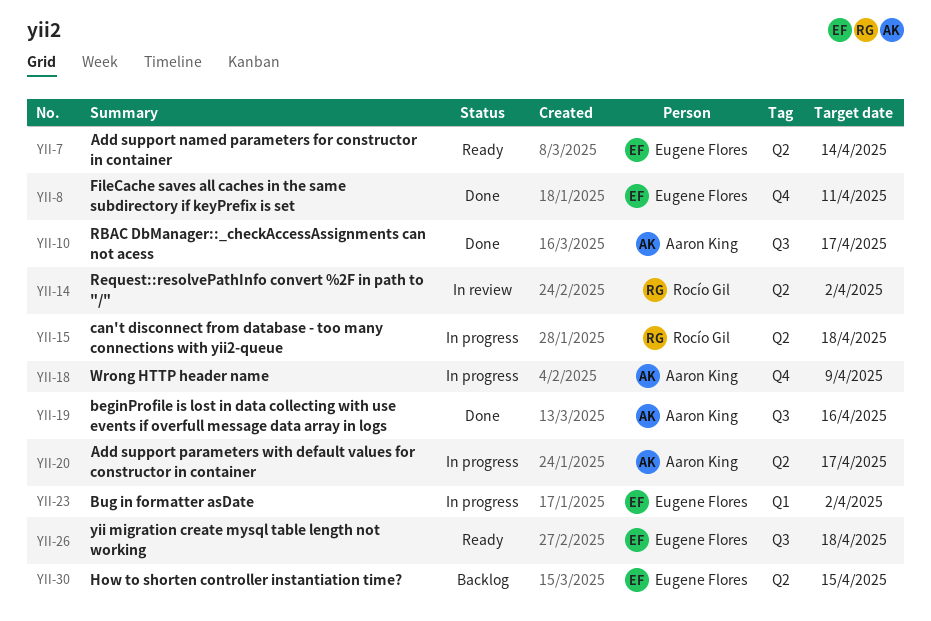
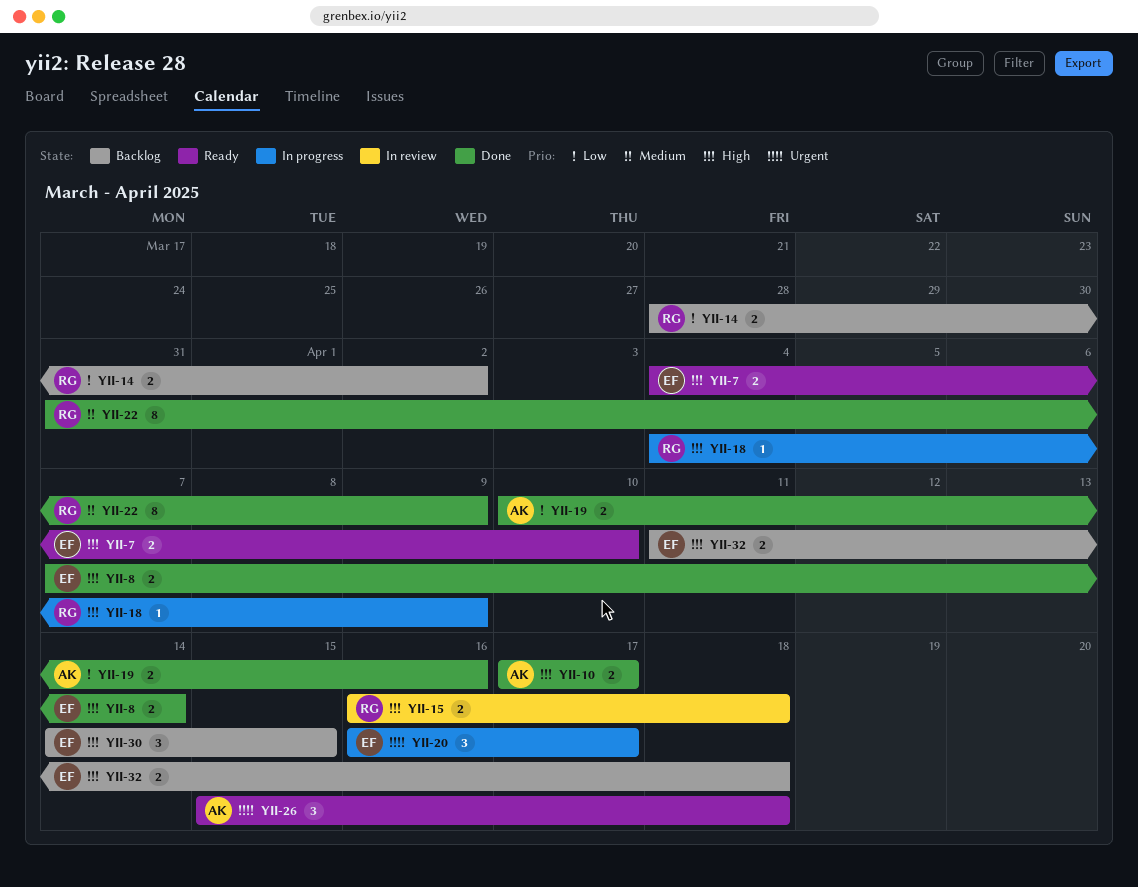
YII-7, due: Apr 14 -> Apr 10
YII-8, due: Apr 11 -> Apr 14
YII-14, status: In review -> Backlog
YII-15, status: In progress -> In review
YII-18, owner: Aaron King -> Rocío Gil
YII-20, owner: Aaron King -> Eugene Flores
YII-22: none -> present
YII-23: present -> none
YII-26, owner: Eugene Flores -> Aaron King
YII-32: none -> present

